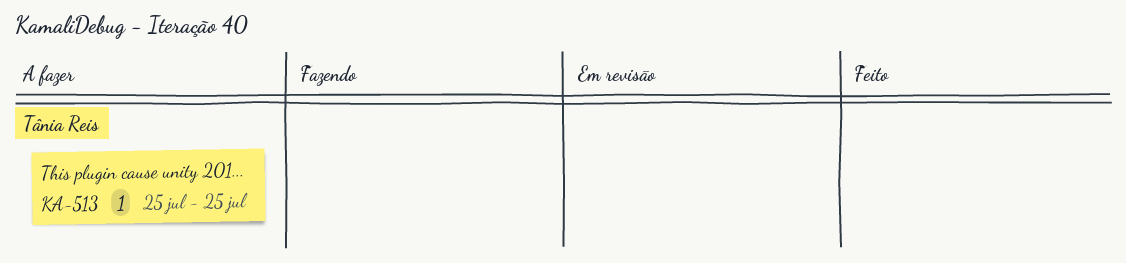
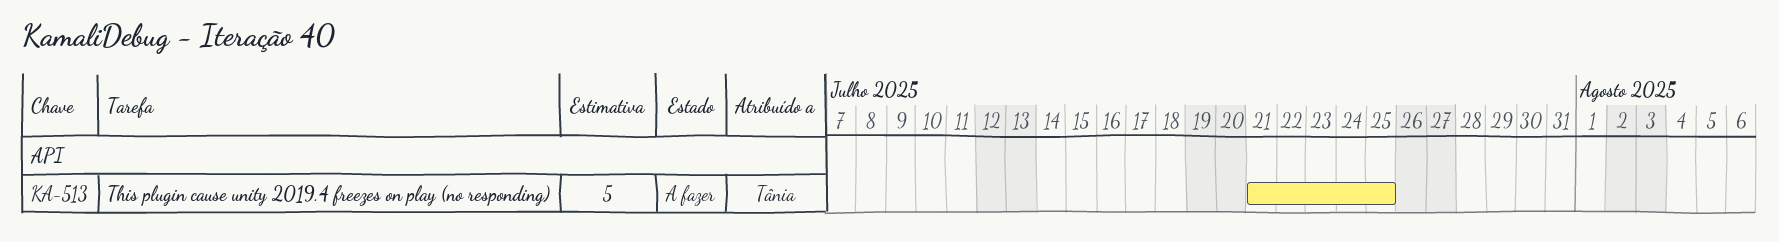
KA-513, estimate: 1 -> 5
KA-513, start: Jul 25 -> Jul 21

